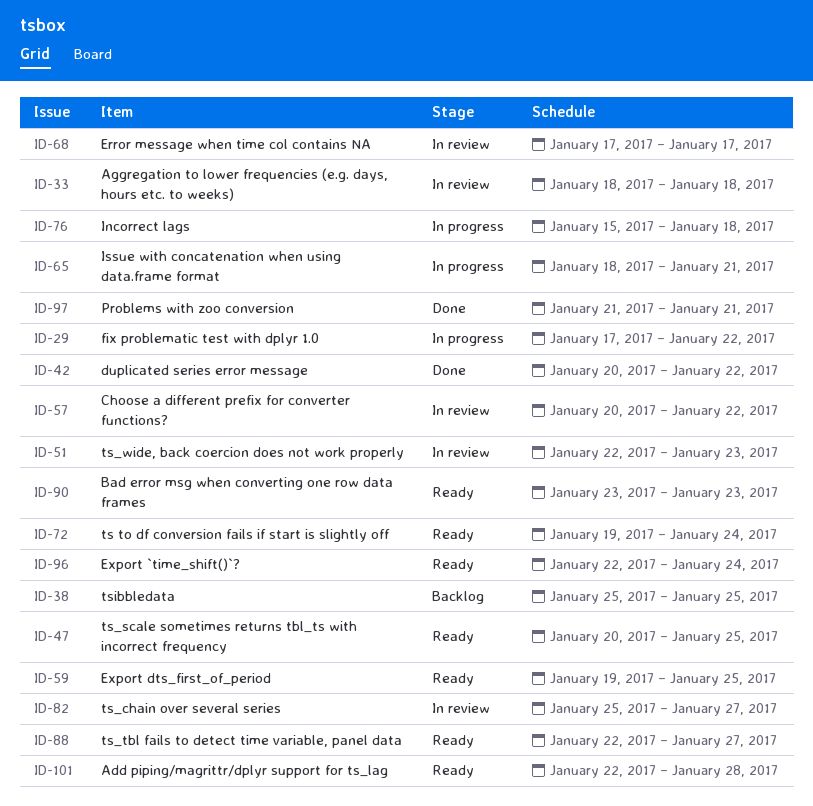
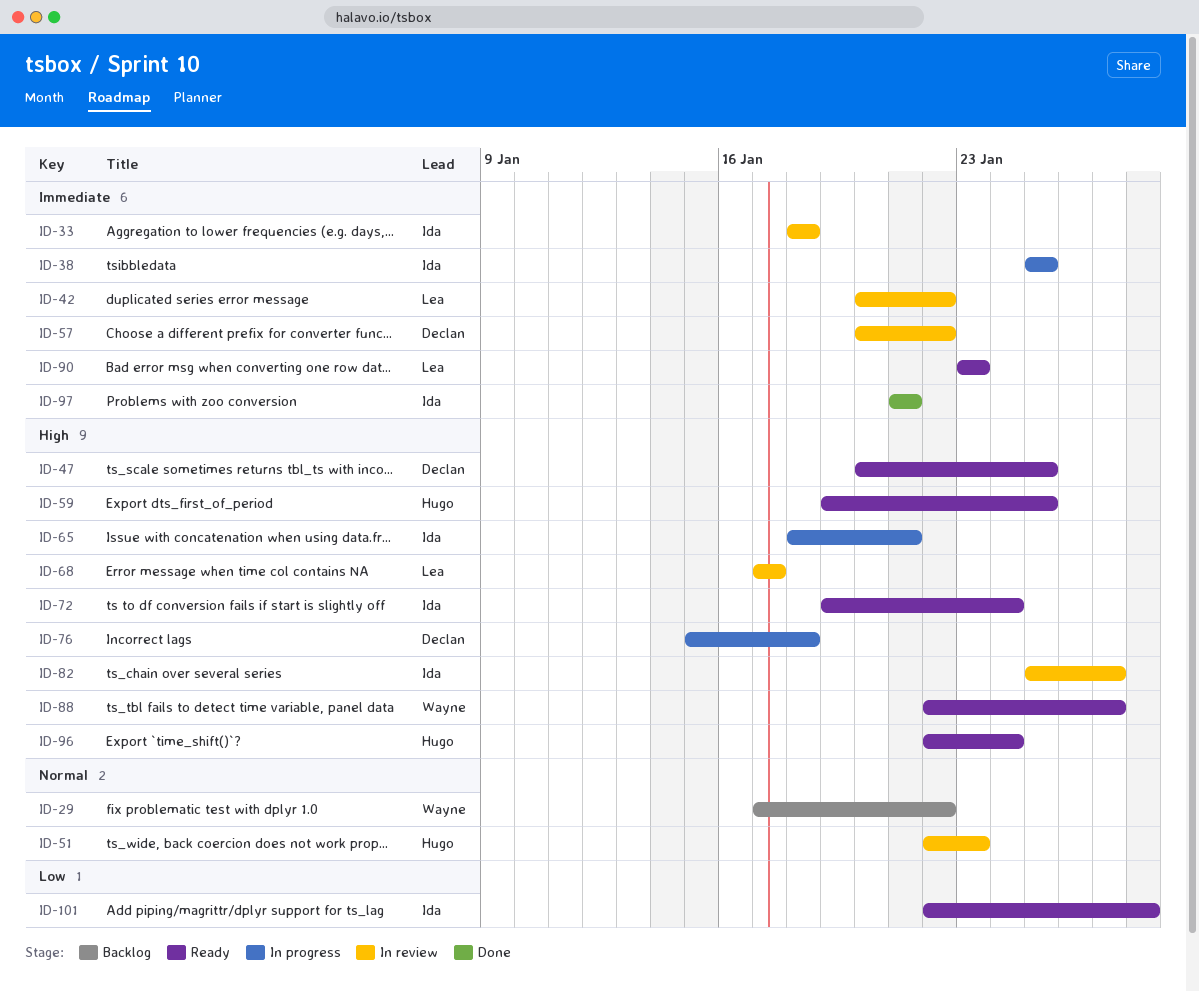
ID-29, status: In progress -> Backlog
ID-38, status: Backlog -> In progress
ID-42, status: Done -> In review

